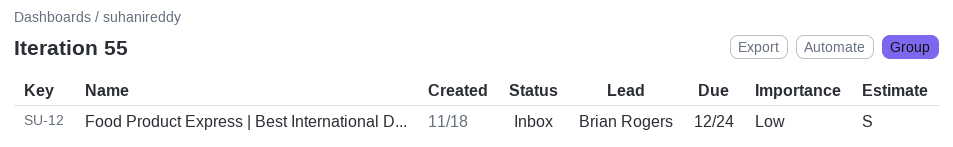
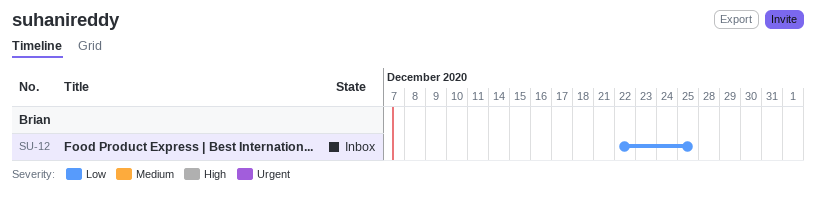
SU-12, due: Dec 24 -> Dec 25

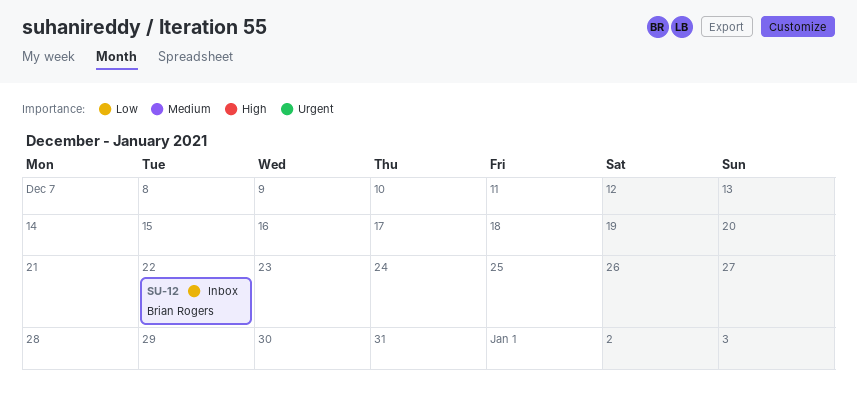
SU-12, due: Dec 25 -> Dec 22

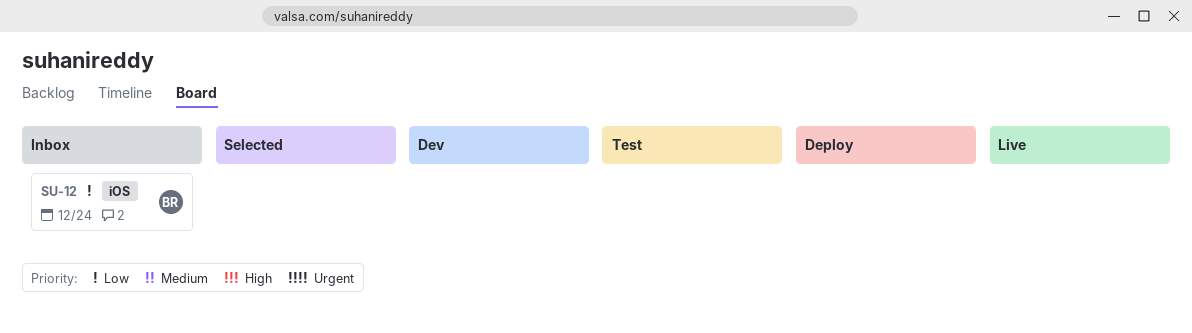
SU-12, due: Dec 22 -> Dec 24

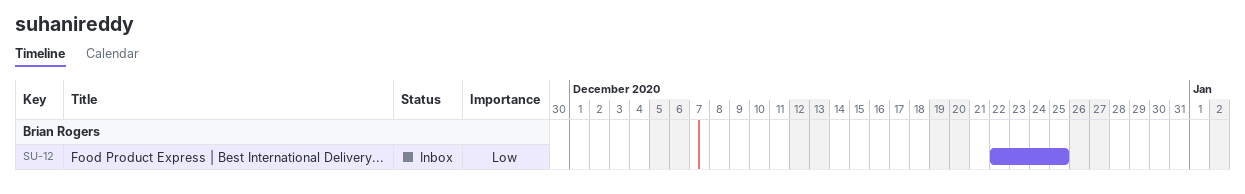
SU-12, due: Dec 24 -> Dec 25

